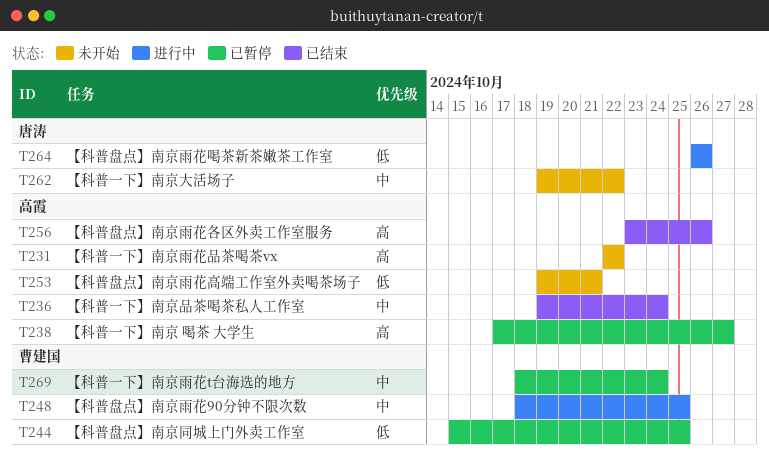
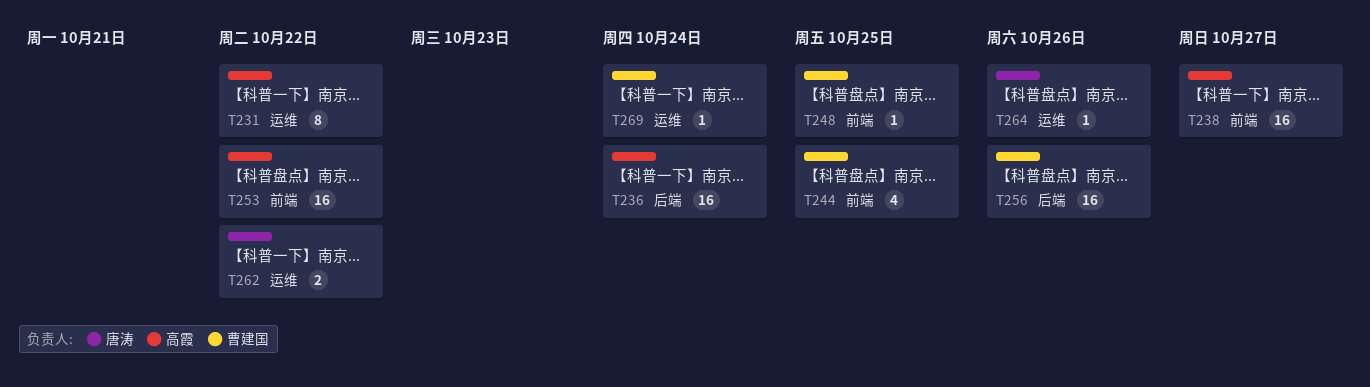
T253, due: Oct 21 -> Oct 22
T256, owner: 高霞 -> 曹建国

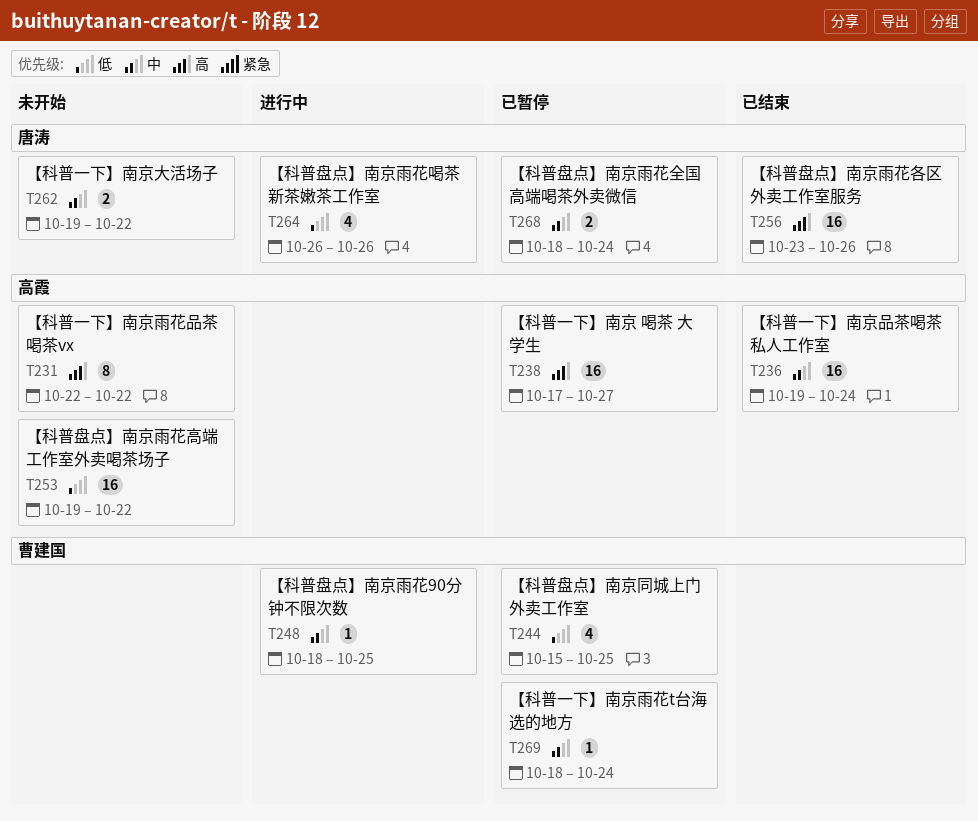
T256, owner: 曹建国 -> 唐涛
T264, estimate: 1 -> 4
T268: none -> present

